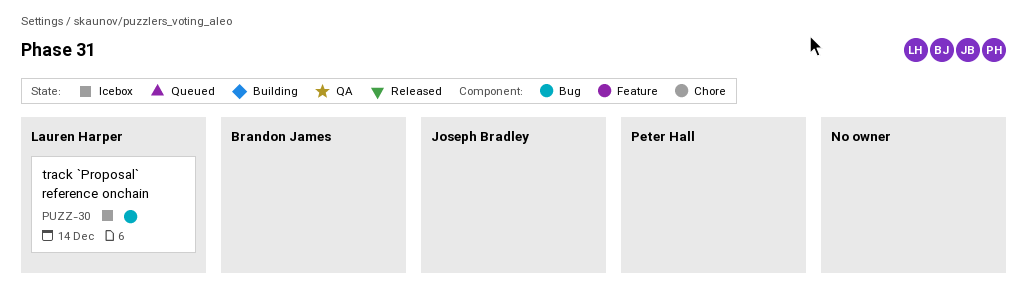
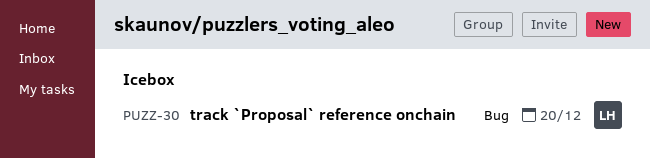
PUZZ-30, due: Dec 14 -> Dec 20

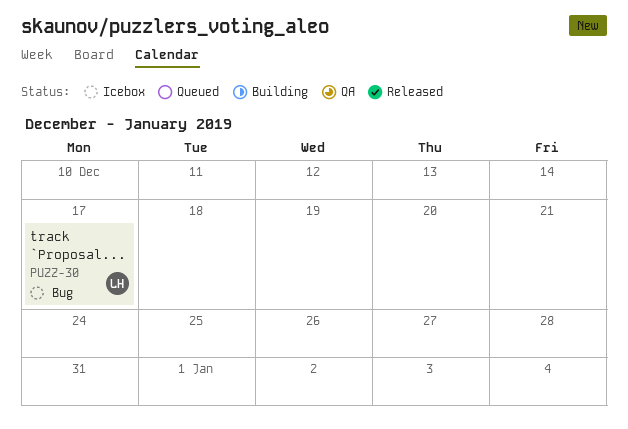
PUZZ-30, due: Dec 20 -> Dec 17

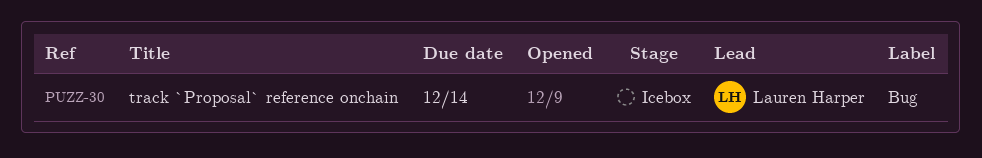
PUZZ-30, due: Dec 17 -> Dec 14

